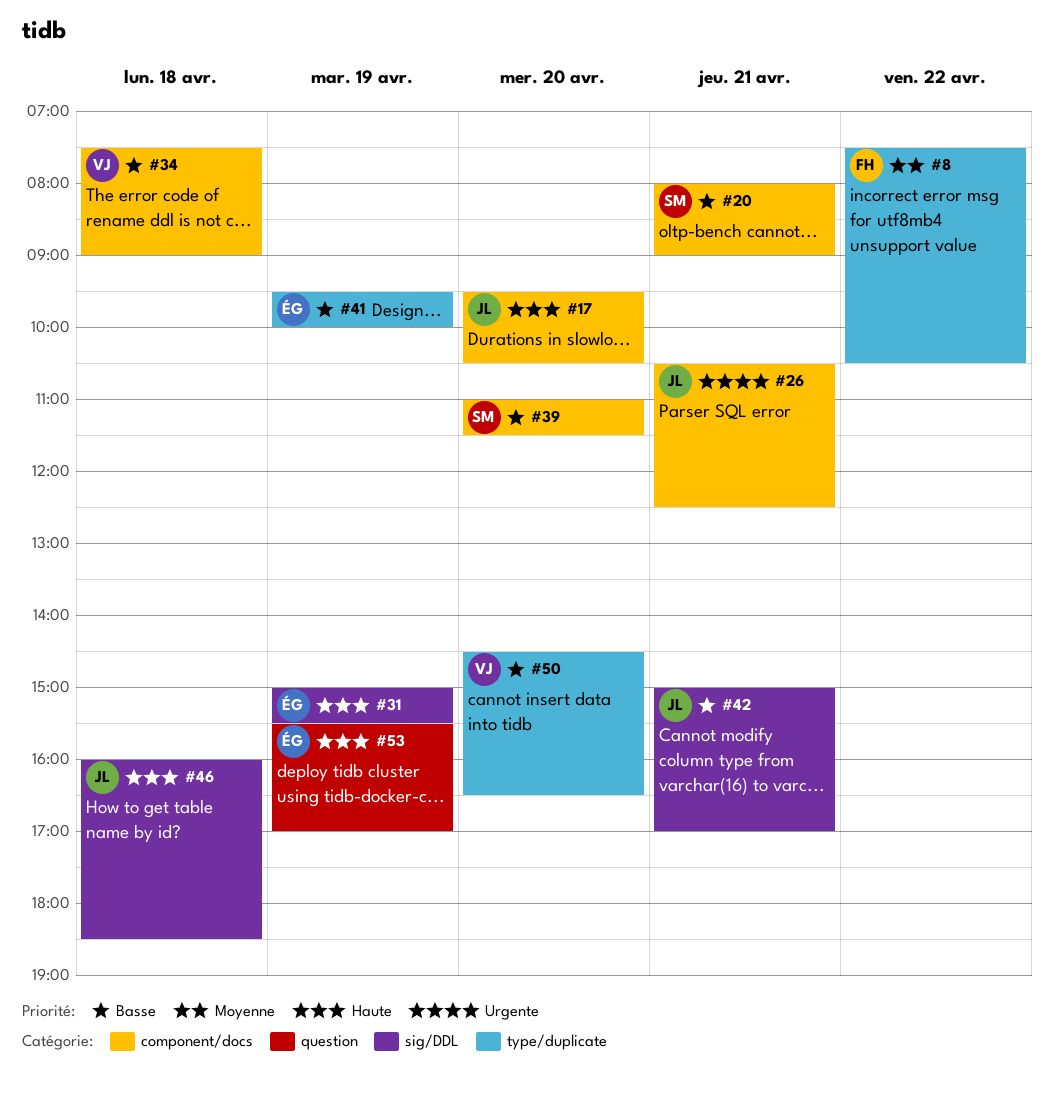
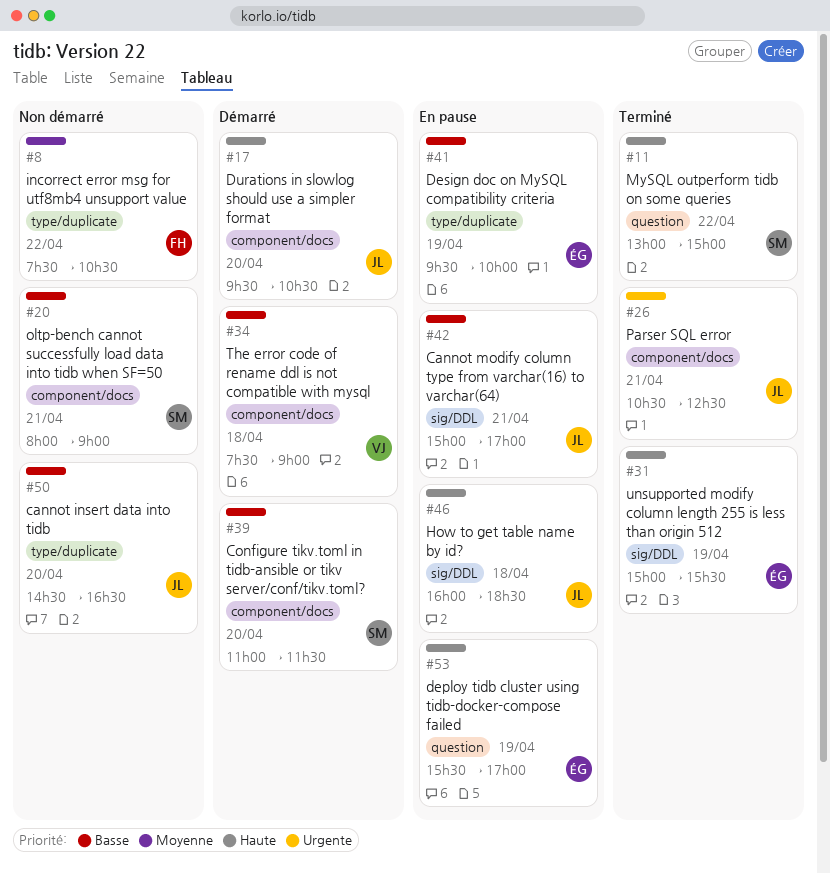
#11: none -> present
#50, owner: VJ -> JL

